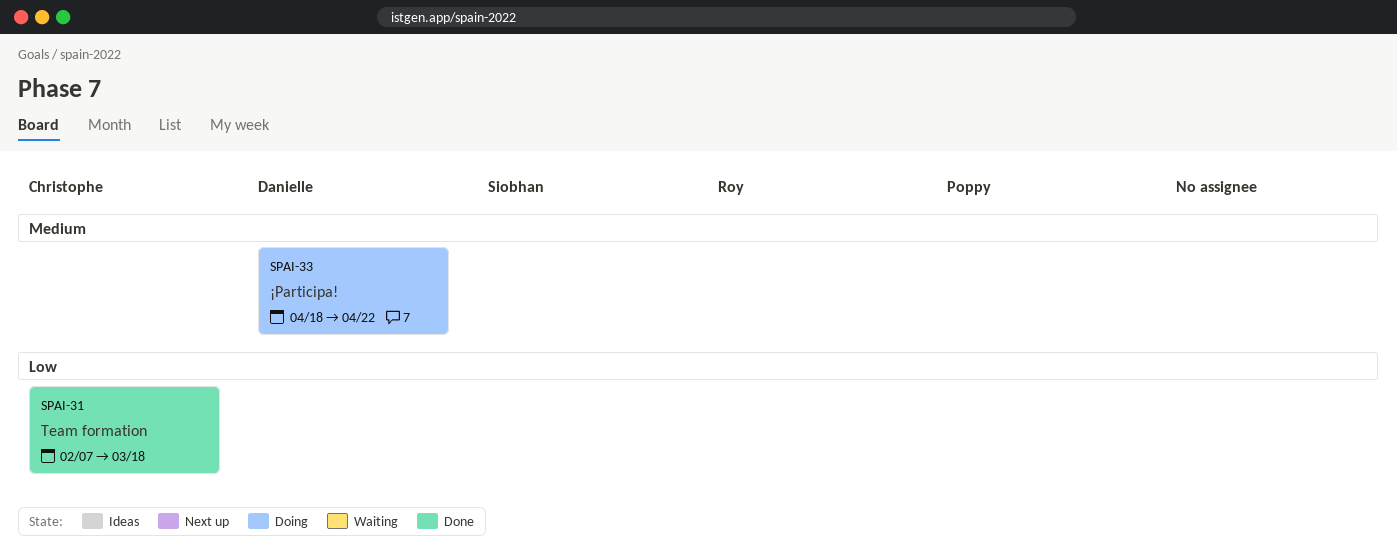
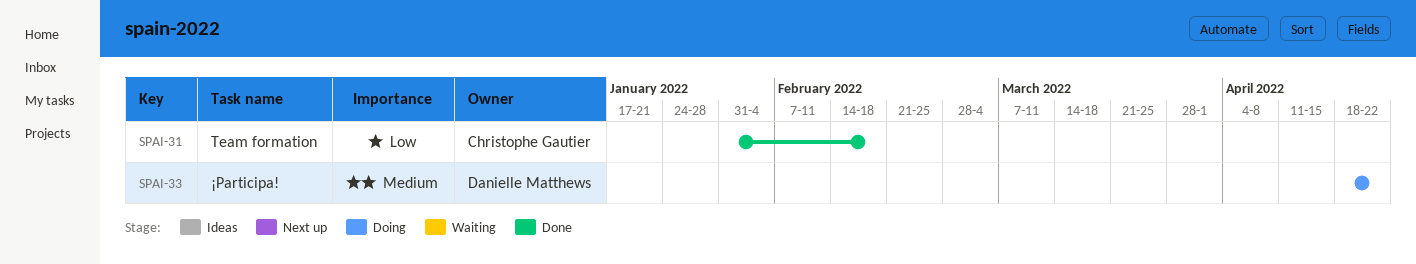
SPAI-31, start: Feb 7 -> Jan 31
SPAI-31, due: Mar 18 -> Feb 18

